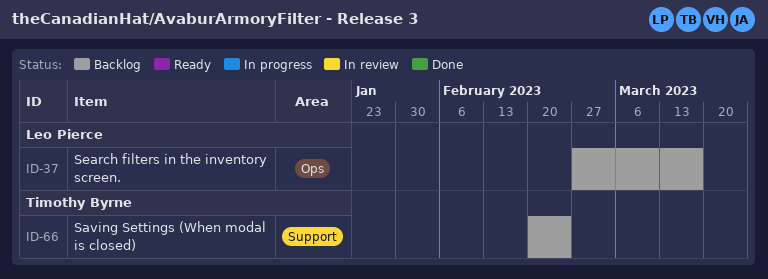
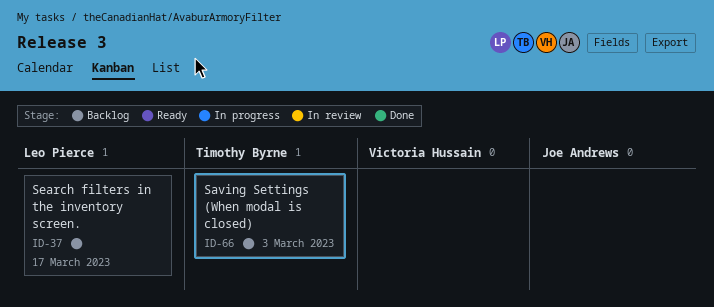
ID-66, due: Feb 24 -> Mar 3

